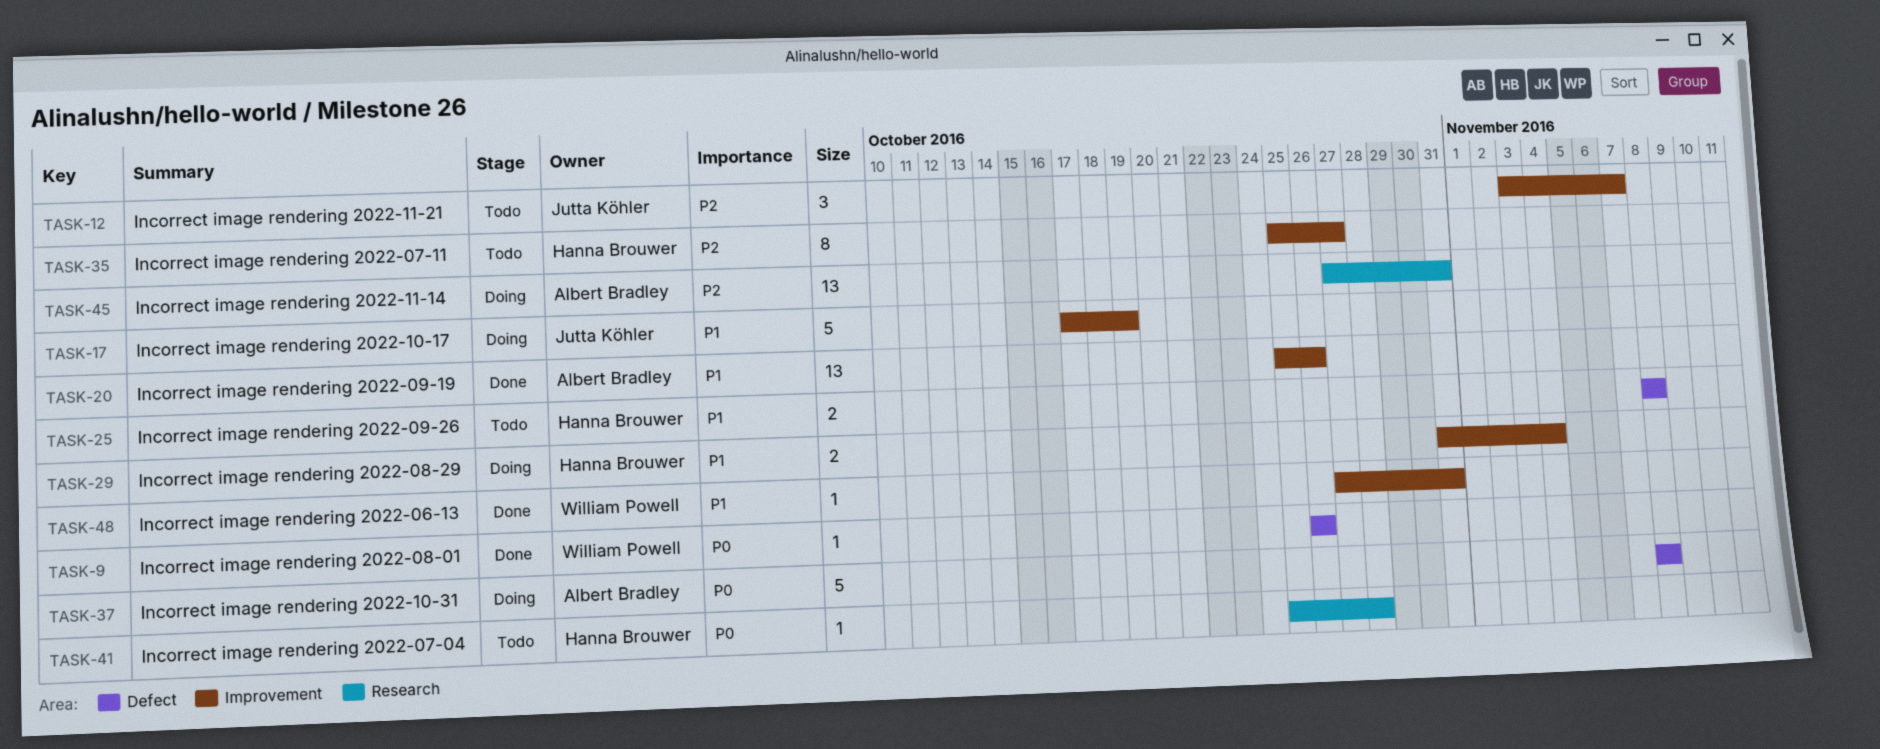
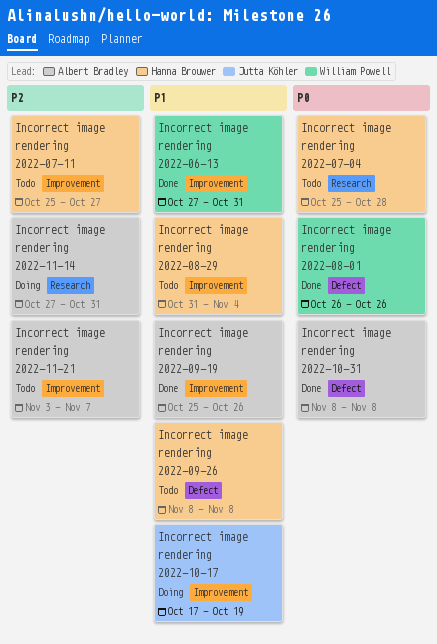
Incorrect image rendering 2022-08-29, status: Doing -> Todo
Incorrect image rendering 2022-10-31, status: Doing -> Done
Incorrect image rendering 2022-11-21, owner: Jutta Köhler -> Albert Bradley

